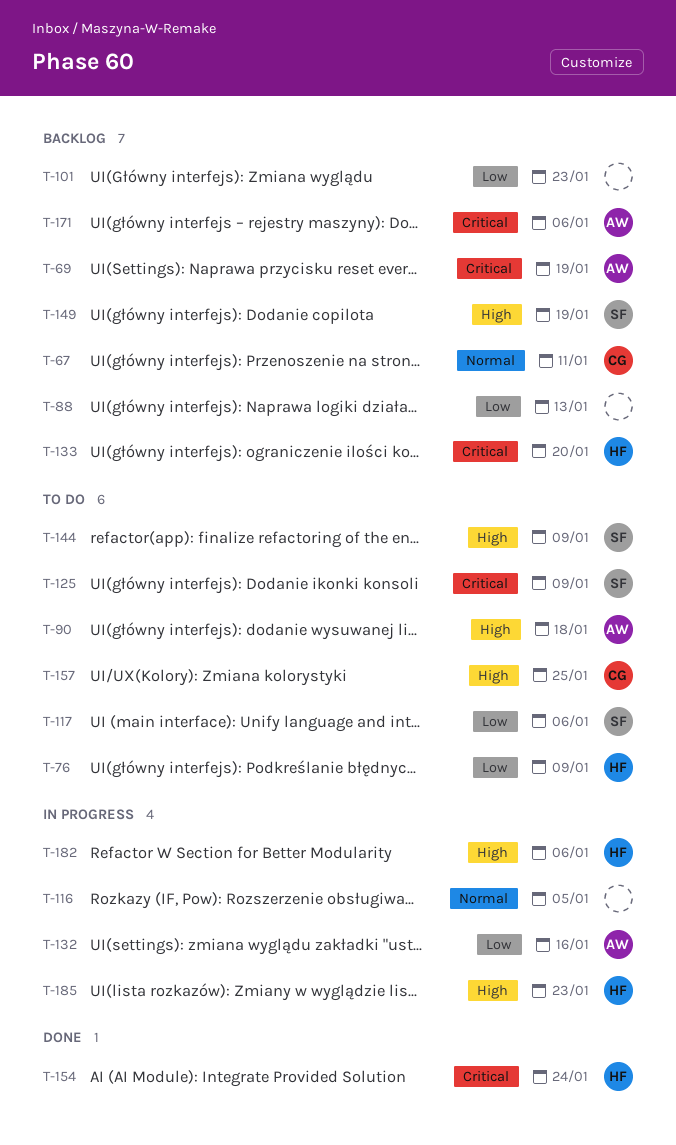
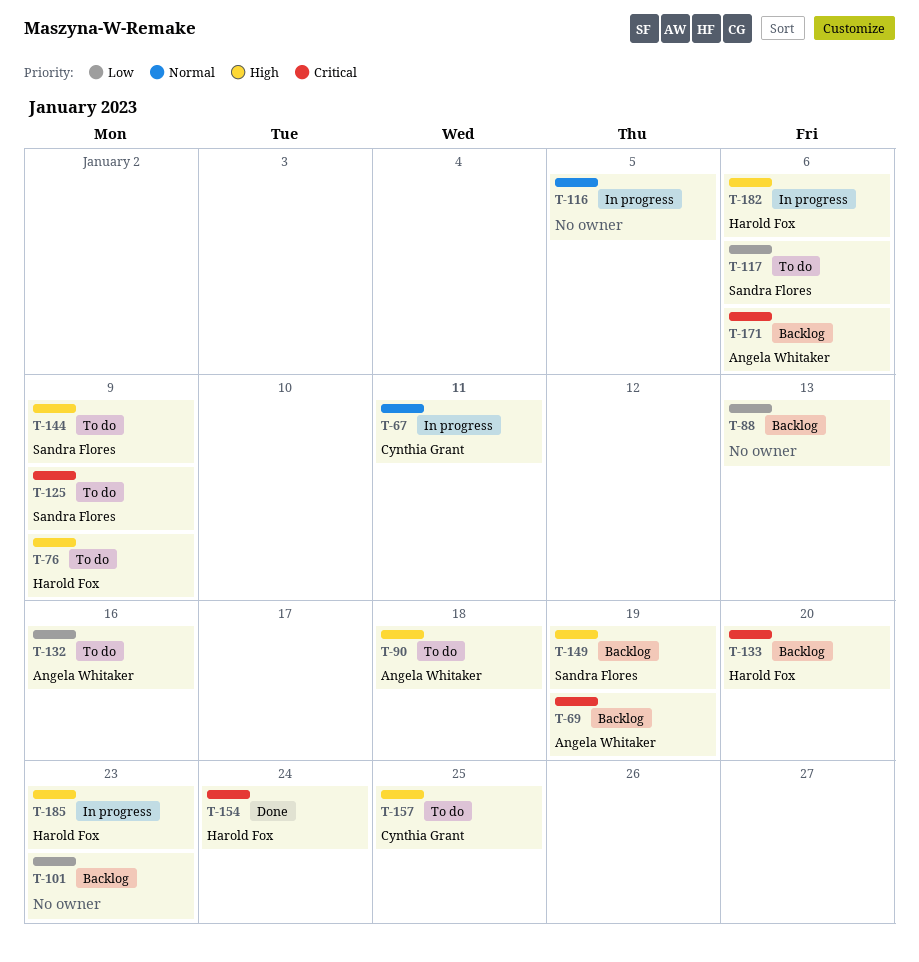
T-67, status: Backlog -> In progress
T-76, priority: Low -> High
T-132, status: In progress -> To do

